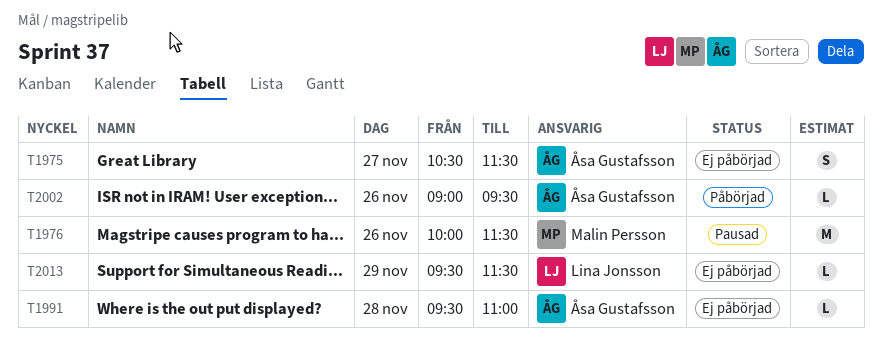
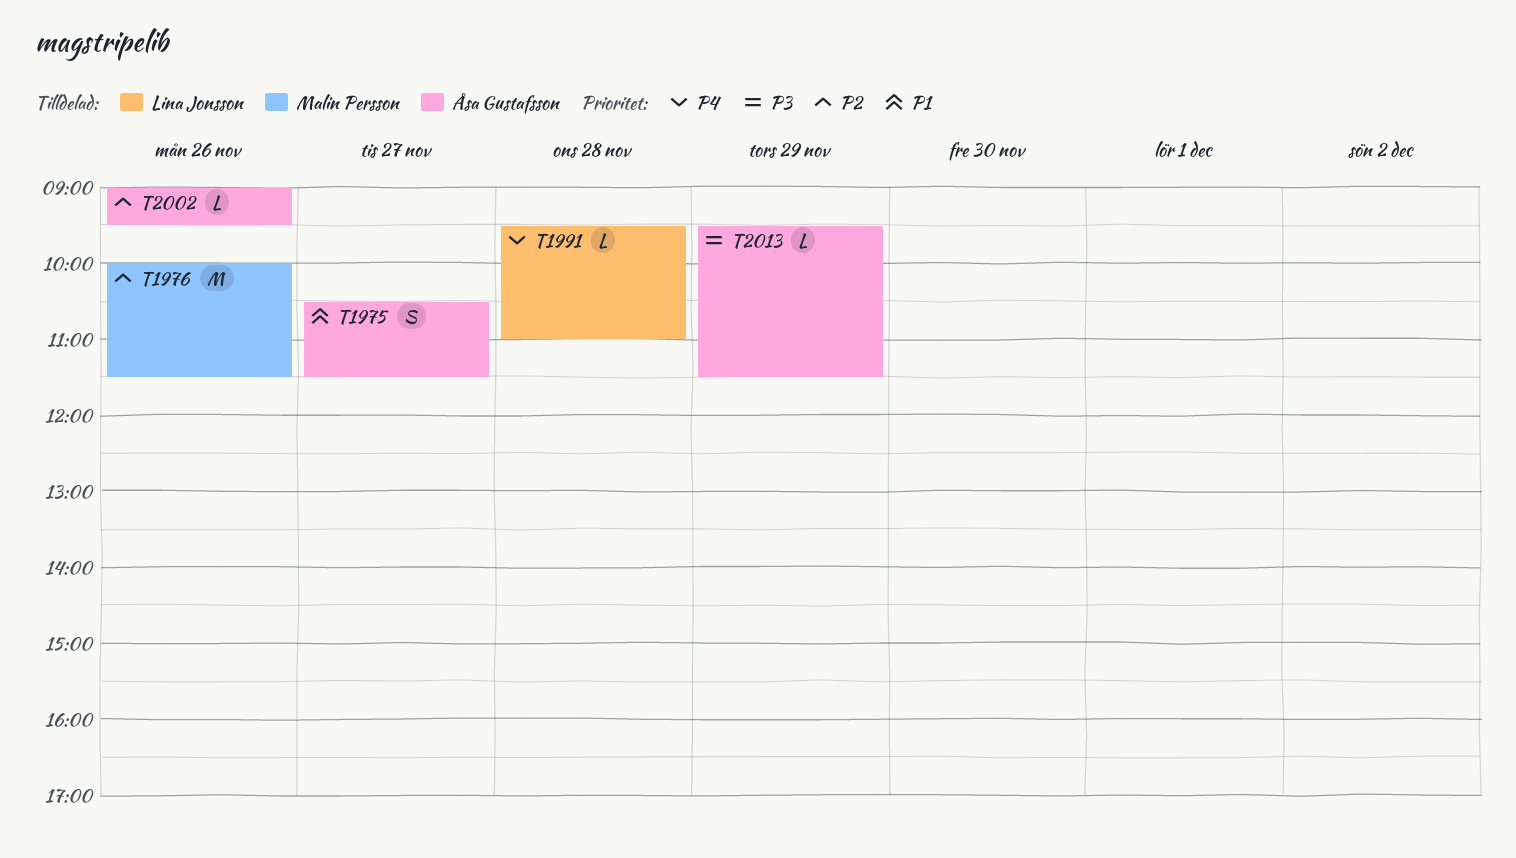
T1991, owner: Åsa Gustafsson -> Lina Jonsson
T2013, owner: Lina Jonsson -> Åsa Gustafsson

